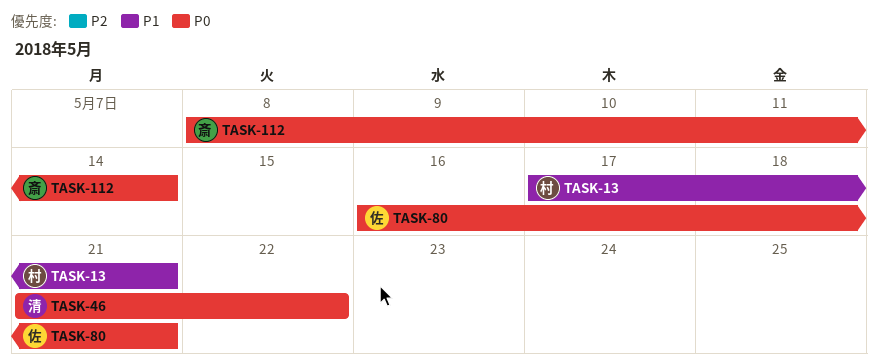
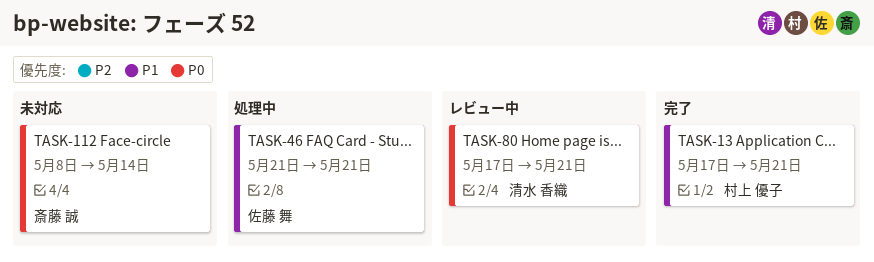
TASK-46, owner: 清水 香織 -> 佐藤 舞
TASK-46, priority: P0 -> P1
TASK-46, due: May 22 -> May 21
TASK-80, owner: 佐藤 舞 -> 清水 香織
TASK-80, start: May 16 -> May 17

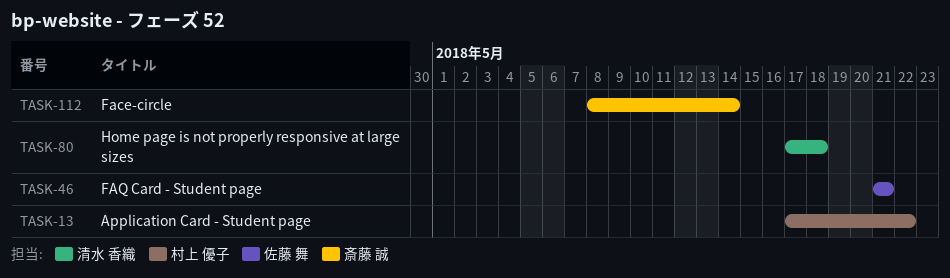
TASK-13, due: May 21 -> May 22
TASK-80, due: May 21 -> May 18

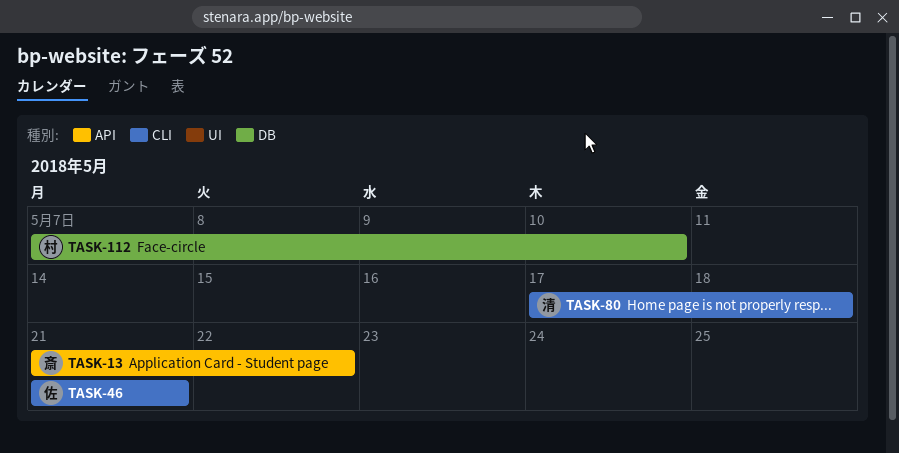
TASK-13, owner: 村上 優子 -> 斎藤 誠
TASK-13, start: May 17 -> May 21
TASK-112, owner: 斎藤 誠 -> 村上 優子
TASK-112, start: May 8 -> May 7
TASK-112, due: May 14 -> May 10

